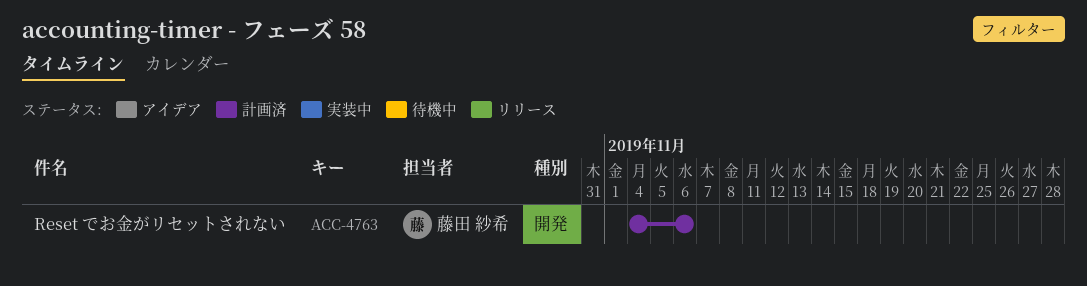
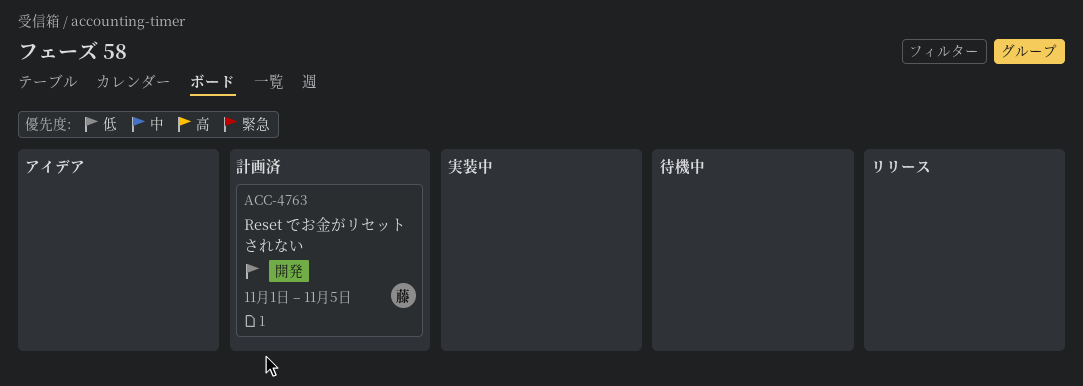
ACC-4763, start: Nov 4 -> Nov 1
ACC-4763, due: Nov 6 -> Nov 5

